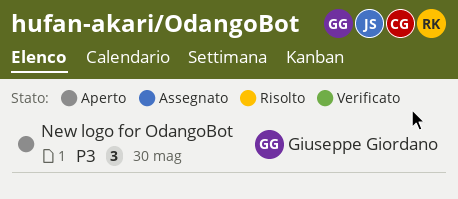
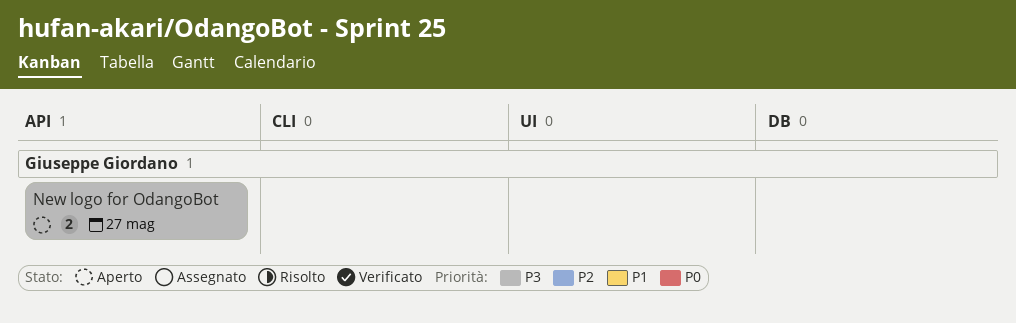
New logo for OdangoBot, estimate: 3 -> 2
New logo for OdangoBot, due: May 30 -> May 27

